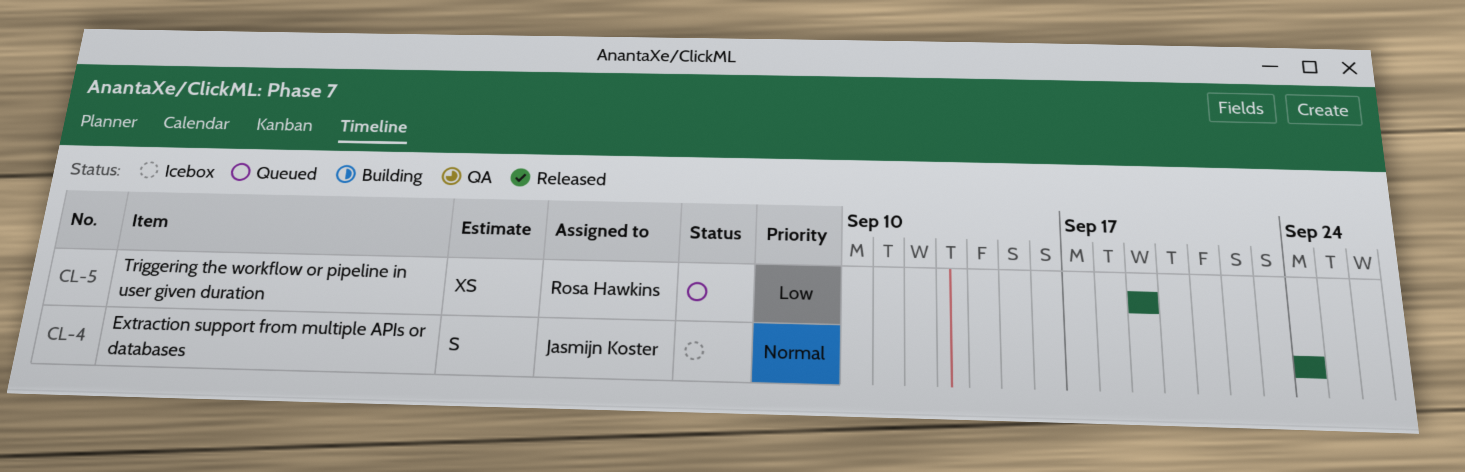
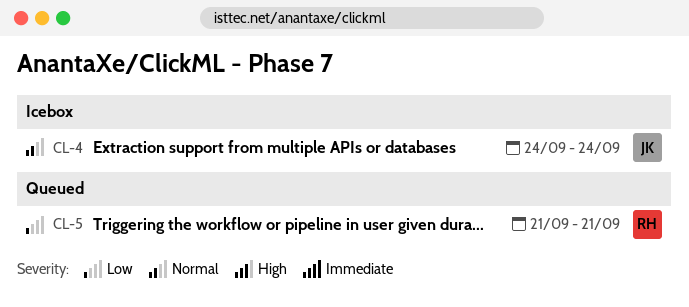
CL-5, start: Sep 19 -> Sep 21
CL-5, due: Sep 19 -> Sep 21

